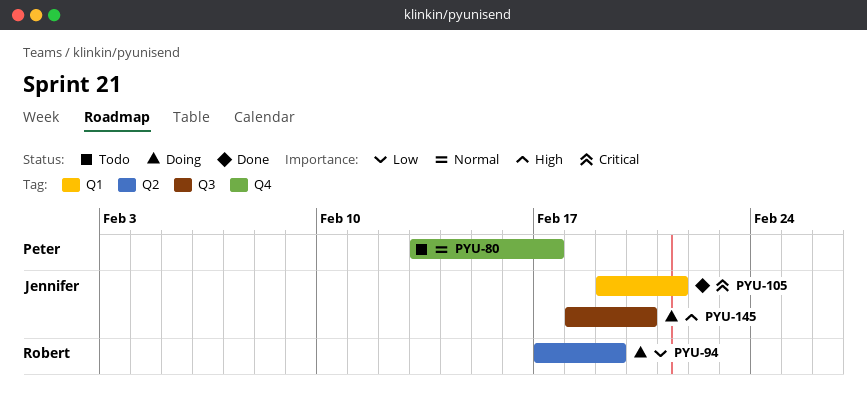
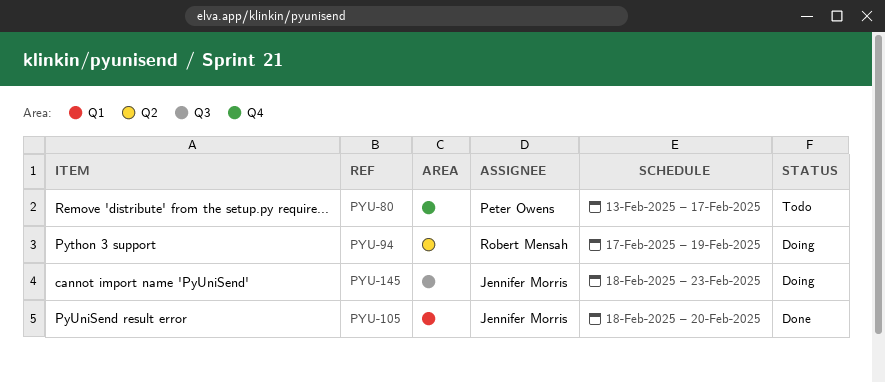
PYU-105, start: Feb 19 -> Feb 18
PYU-105, due: Feb 21 -> Feb 20
PYU-145, due: Feb 20 -> Feb 23

